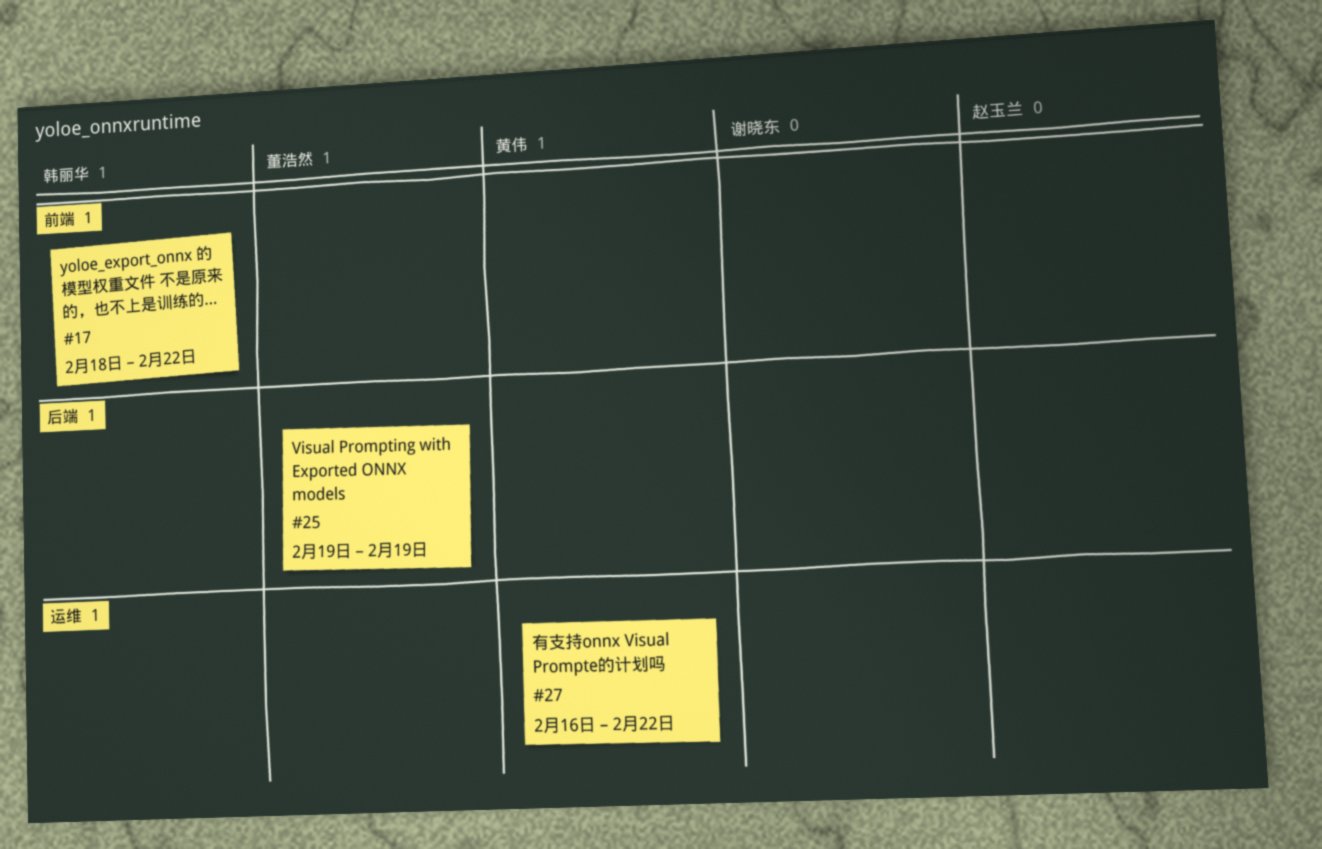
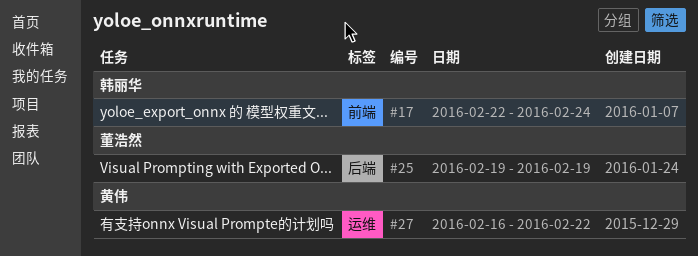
#17, start: Feb 18 -> Feb 22
#17, due: Feb 22 -> Feb 24

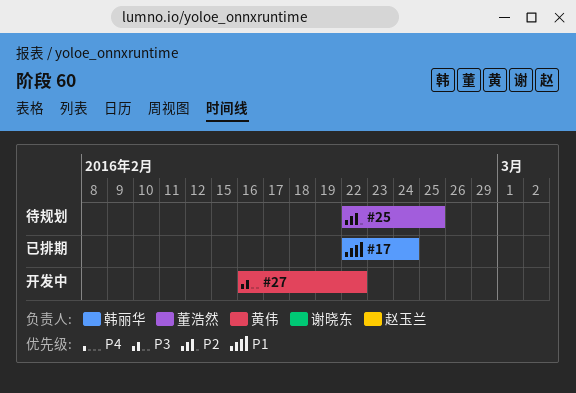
#25, start: Feb 19 -> Feb 22
#25, due: Feb 19 -> Feb 25

